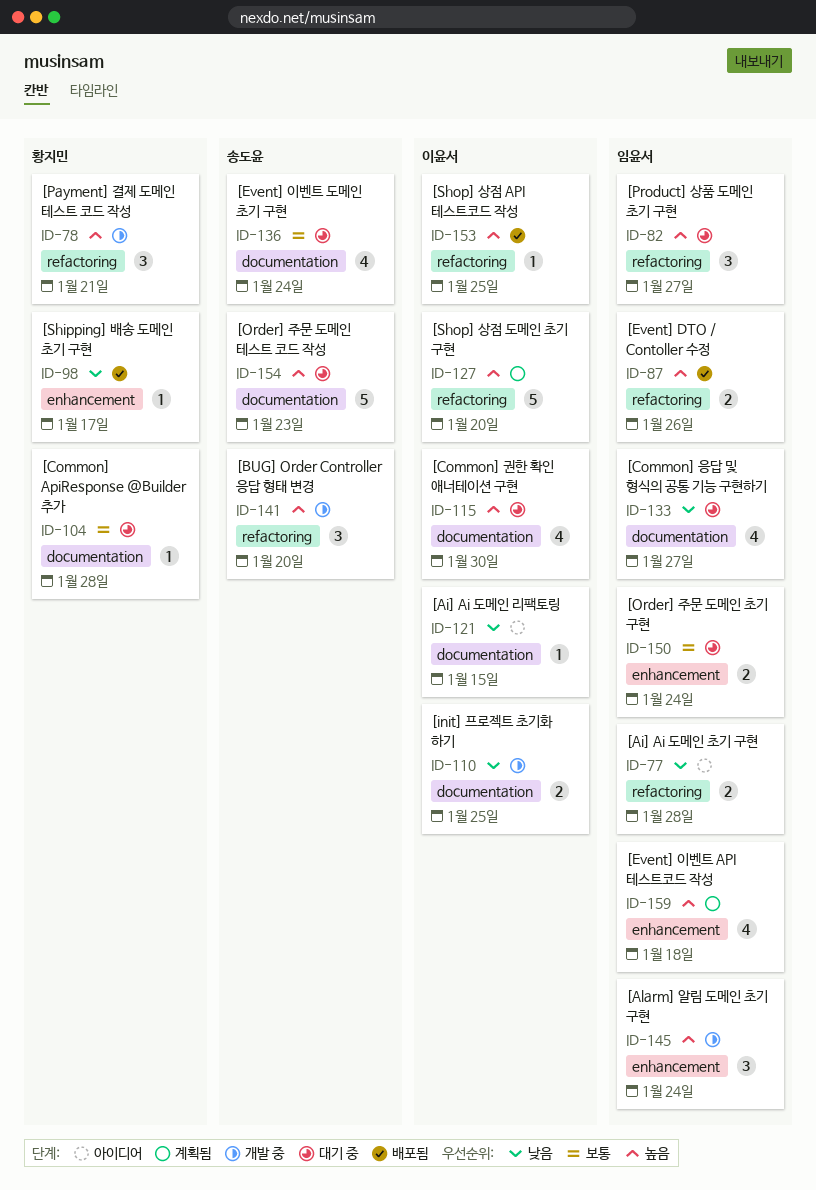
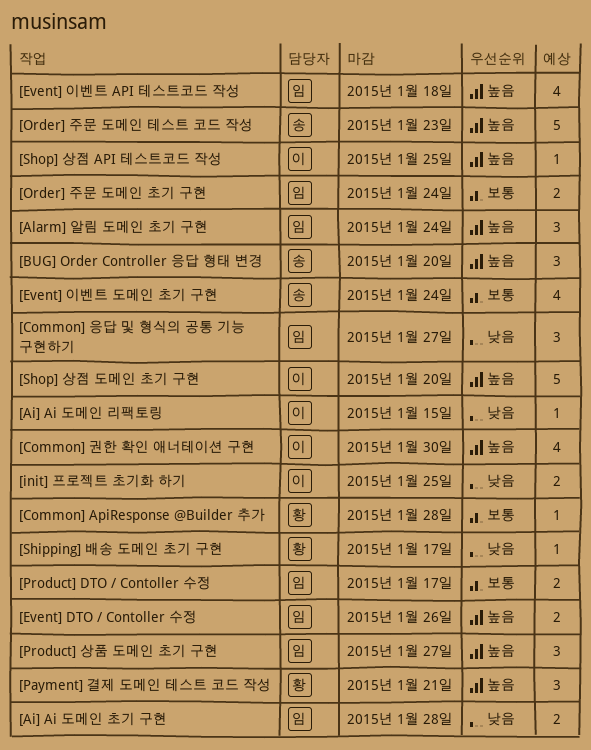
[Common] 응답 및 형식의 공통 기능 구현하기, estimate: 4 -> 3
[Product] DTO / Contoller 수정: none -> present

